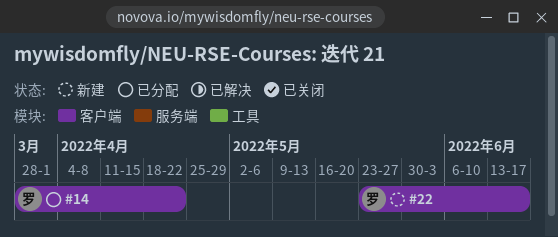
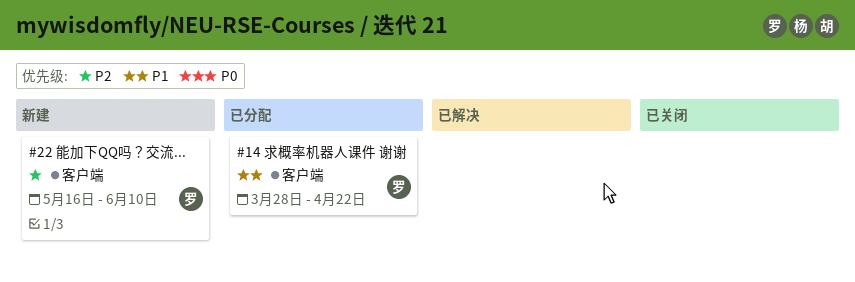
#22, start: May 23 -> May 16
#22, due: Jun 17 -> Jun 10

